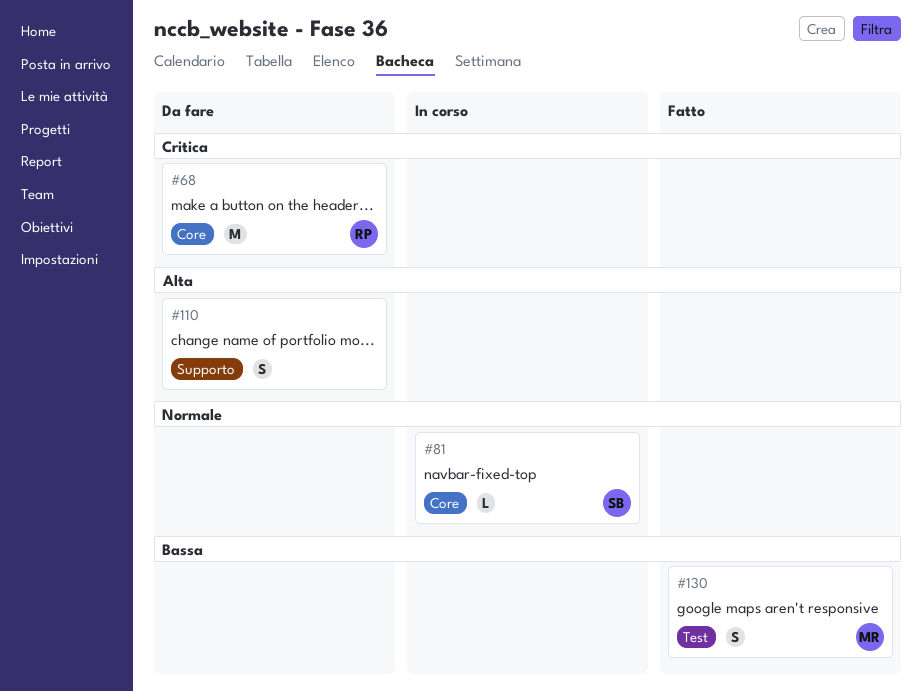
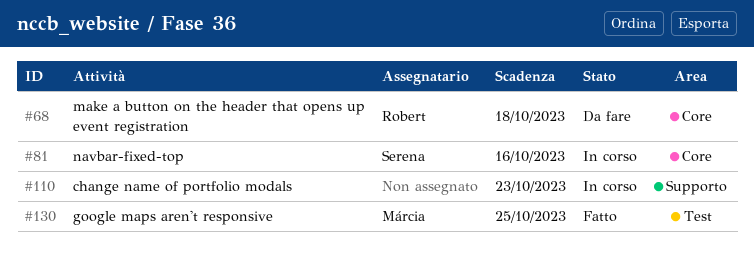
#110, status: Da fare -> In corso

